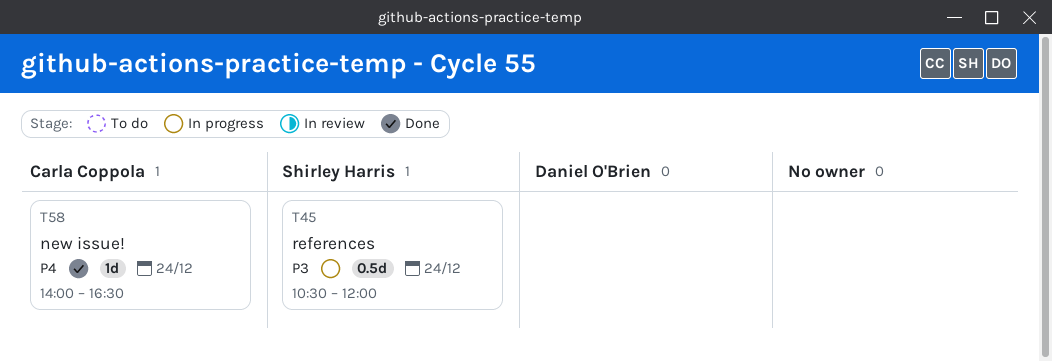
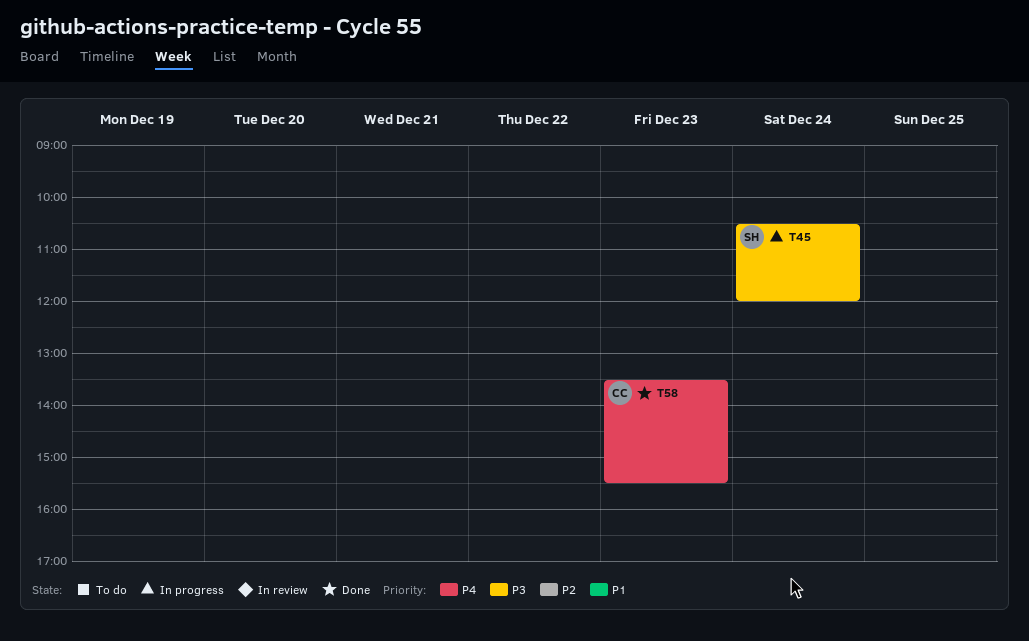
T58, day: Dec 24 -> Dec 23
T58, begins: 14:00 -> 13:30
T58, ends: 16:30 -> 15:30

